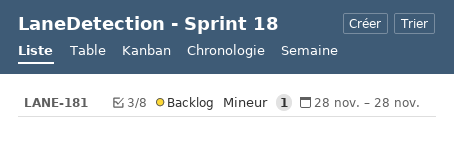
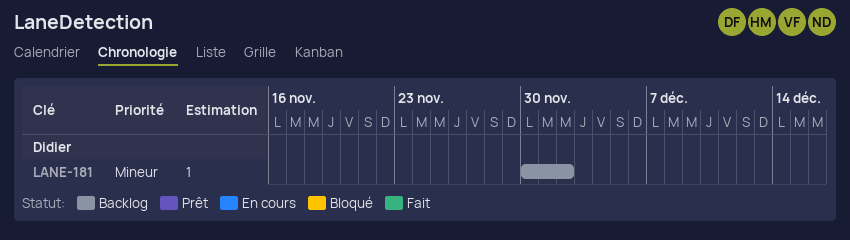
LANE-181, start: Nov 28 -> Nov 30
LANE-181, due: Nov 28 -> Dec 2

